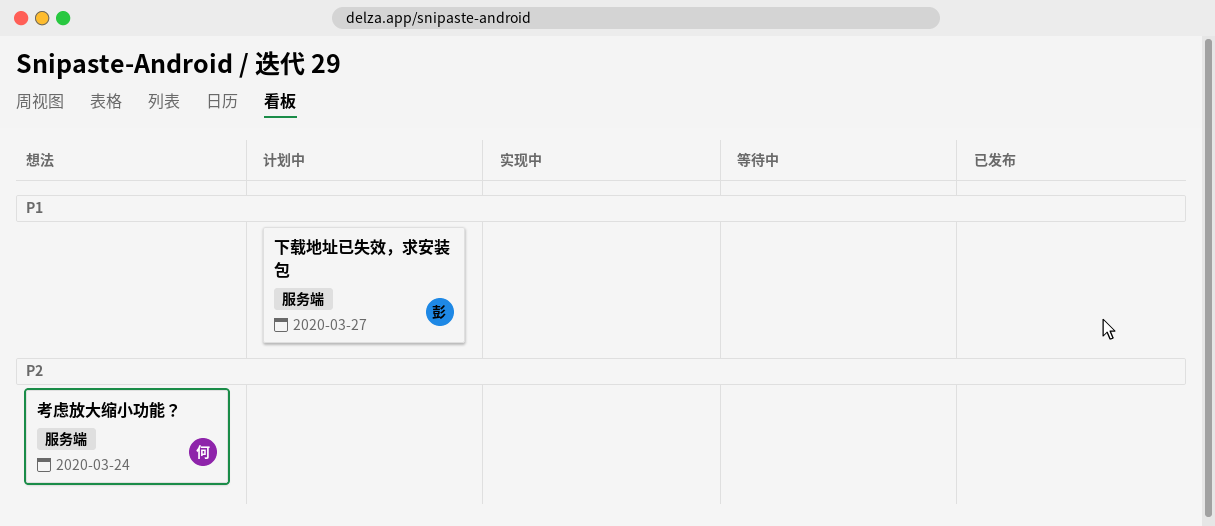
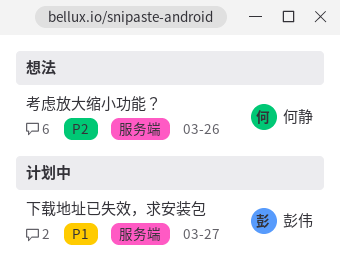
考虑放大缩小功能？, due: Mar 24 -> Mar 26

